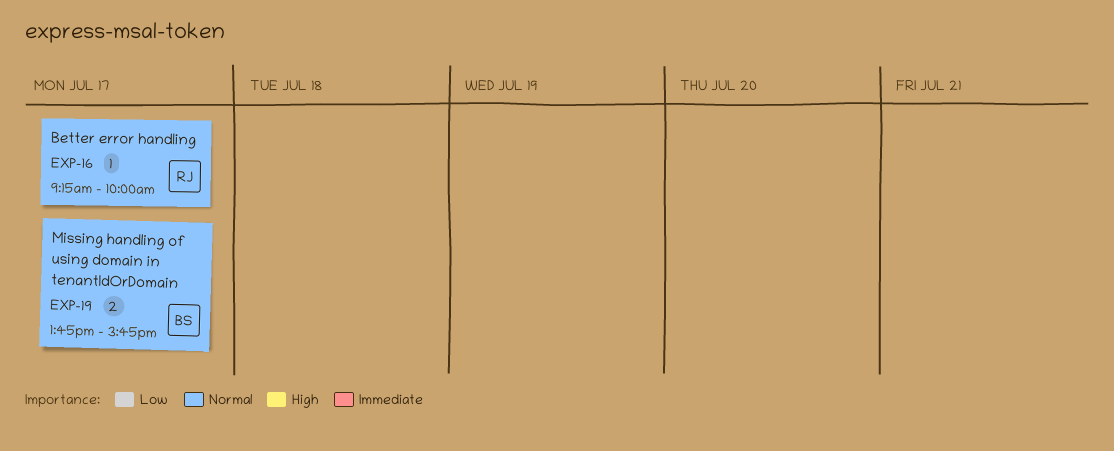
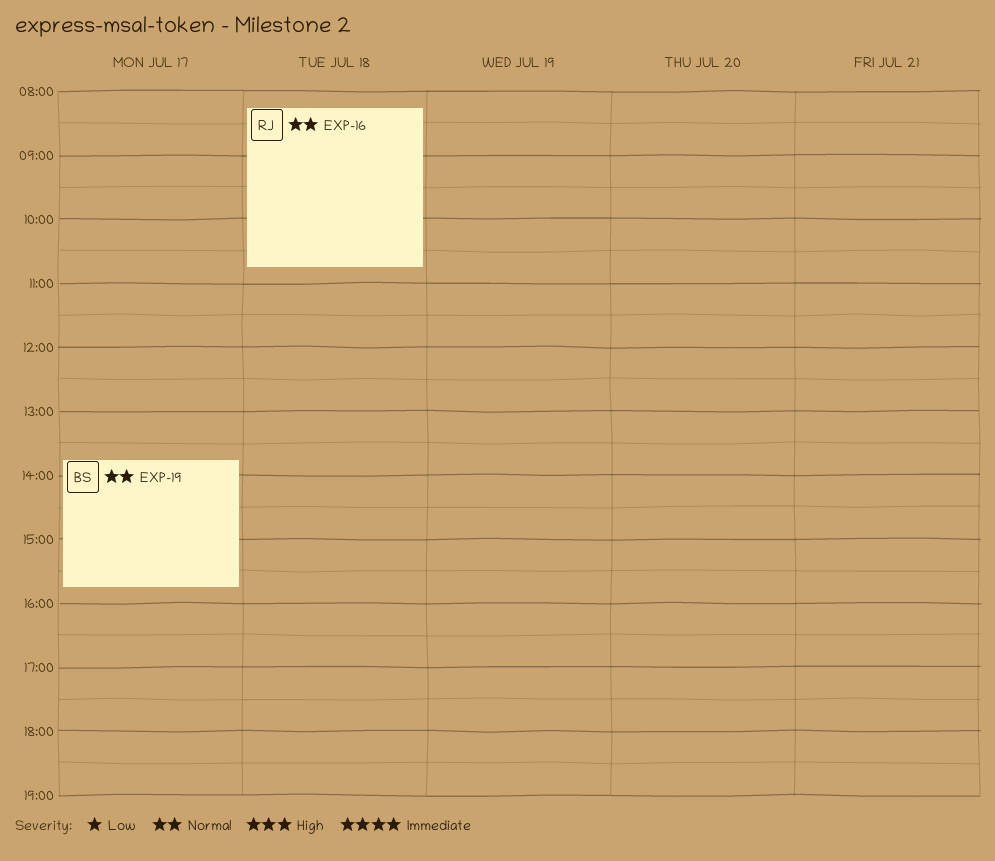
EXP-16, day: Jul 17 -> Jul 18
EXP-16, begins: 09:15 -> 08:15
EXP-16, ends: 10:00 -> 10:45

